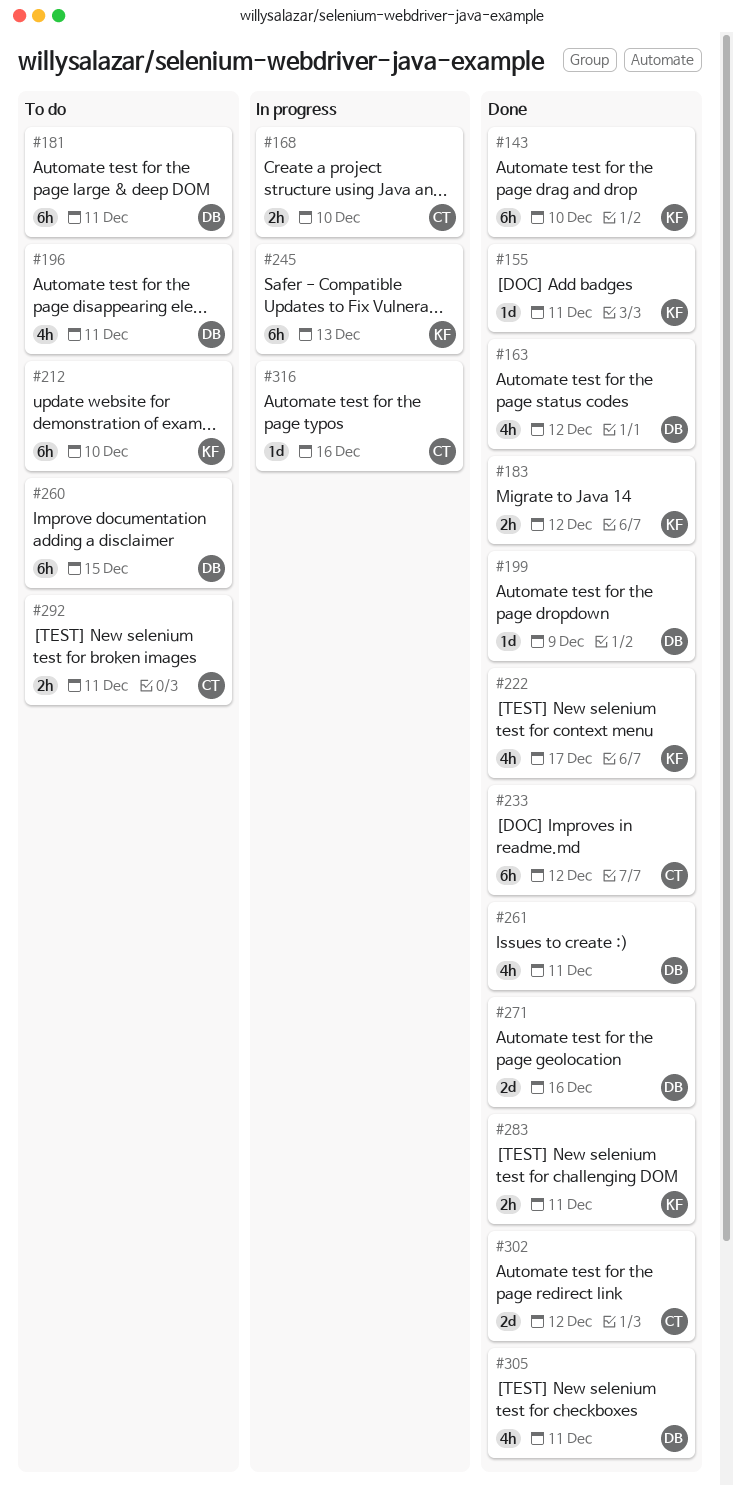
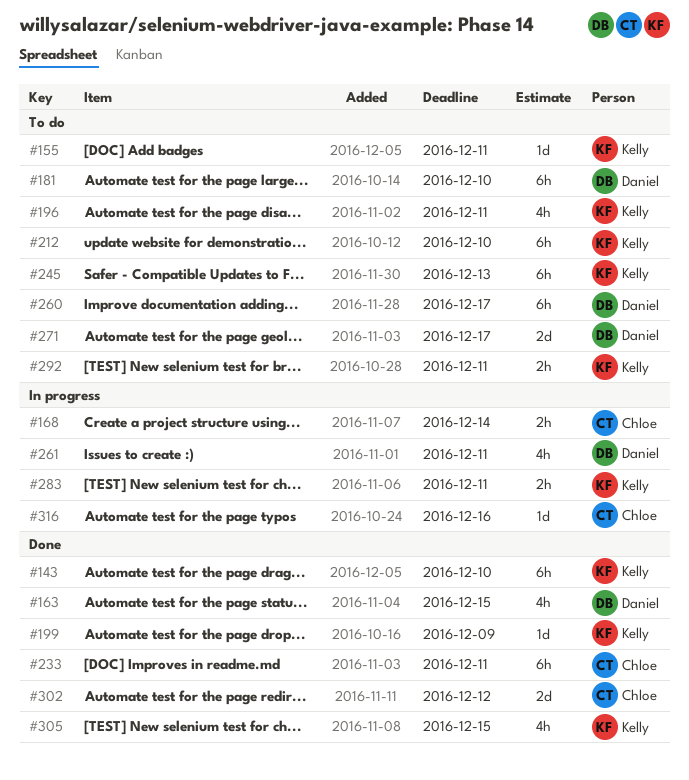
#155, status: Done -> To do
#163, due: Dec 12 -> Dec 15
#168, due: Dec 10 -> Dec 14
#181, due: Dec 11 -> Dec 10
#183: present -> none
#196, owner: Daniel -> Kelly
#199, owner: Daniel -> Kelly
#222: present -> none
#233, due: Dec 12 -> Dec 11
#245, status: In progress -> To do
#260, due: Dec 15 -> Dec 17
#261, status: Done -> In progress
#271, status: Done -> To do
#271, due: Dec 16 -> Dec 17
#283, status: Done -> In progress
#292, owner: Chloe -> Kelly
#305, owner: Daniel -> Kelly
#305, due: Dec 11 -> Dec 15

